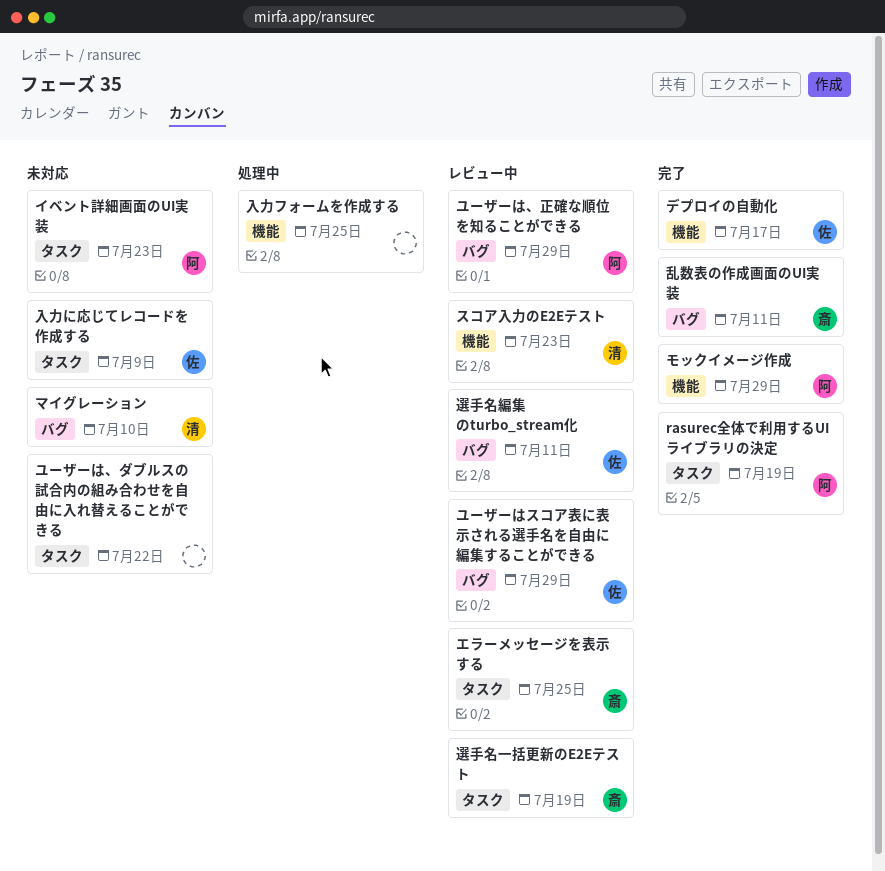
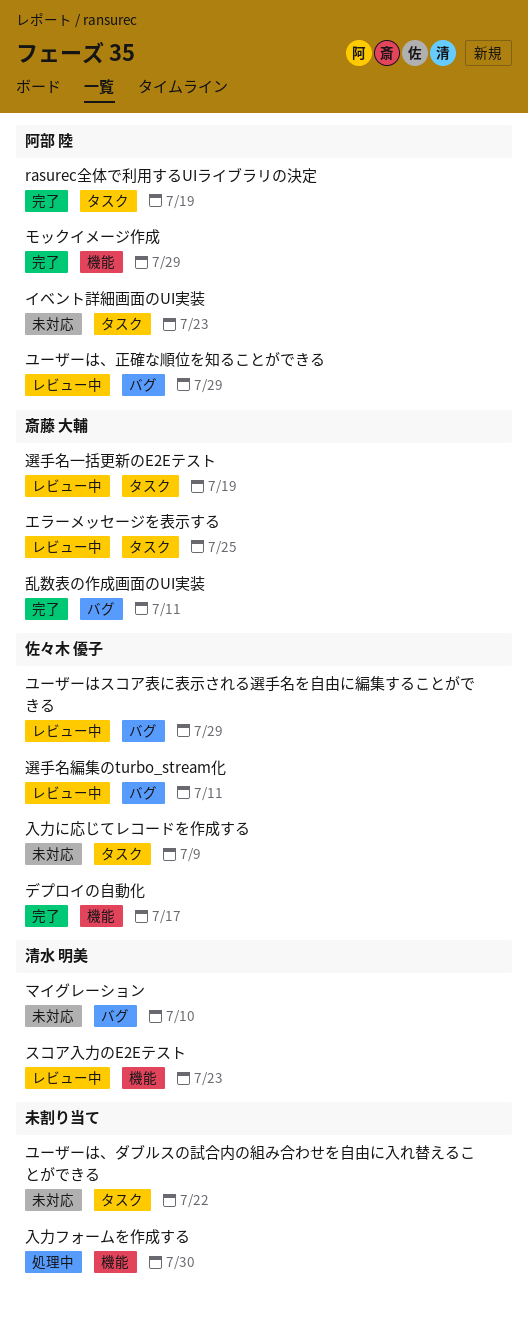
入力フォームを作成する, due: Jul 25 -> Jul 30

